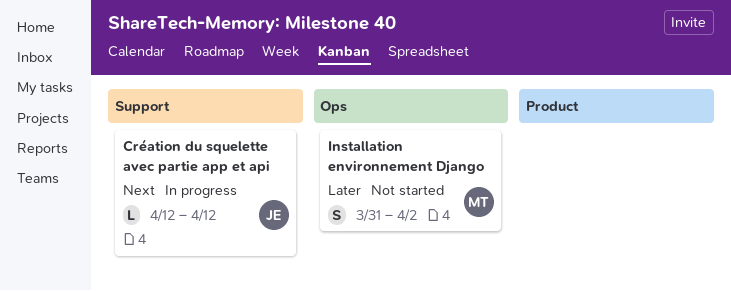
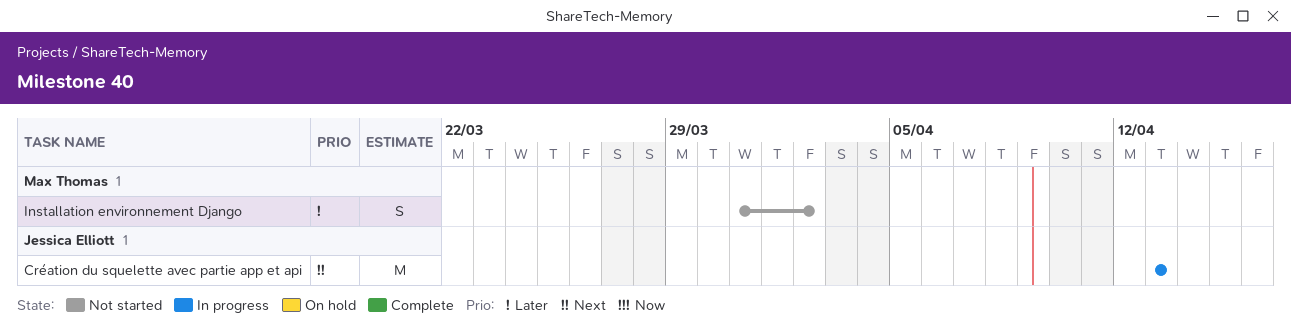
Création du squelette avec partie app et api, estimate: L -> M
Création du squelette avec partie app et api, start: Apr 12 -> Apr 13
Création du squelette avec partie app et api, due: Apr 12 -> Apr 13

